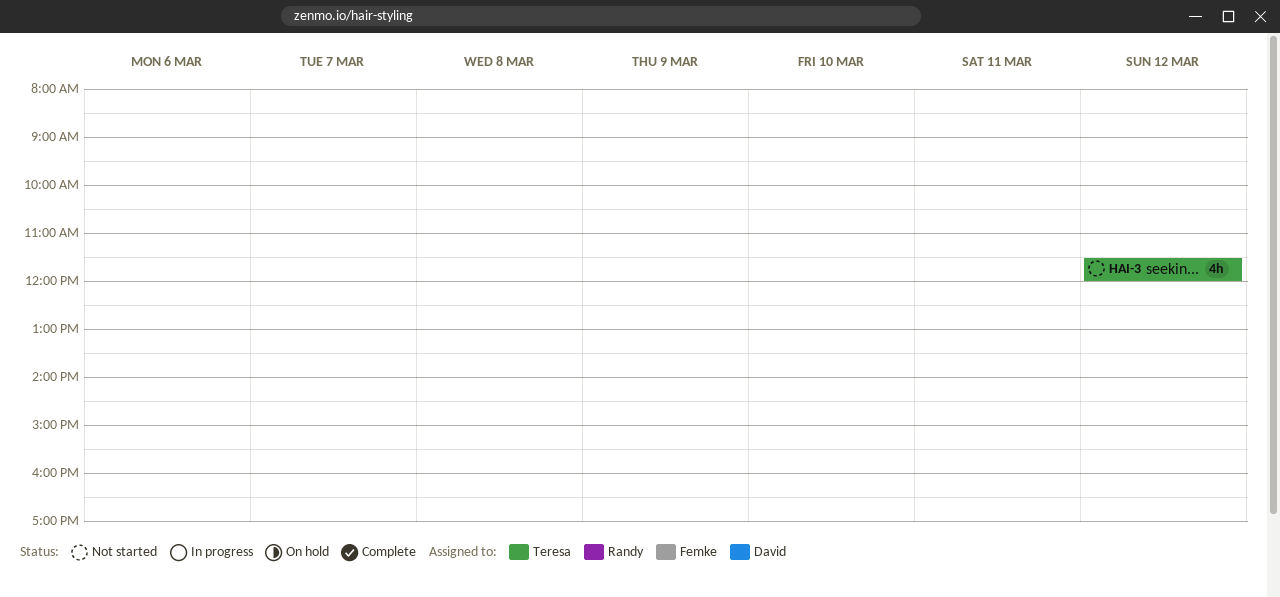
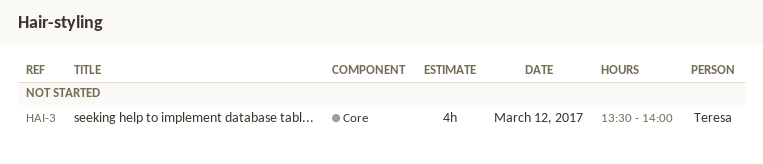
HAI-3, begins: 11:30 -> 13:30
HAI-3, ends: 12:00 -> 14:00

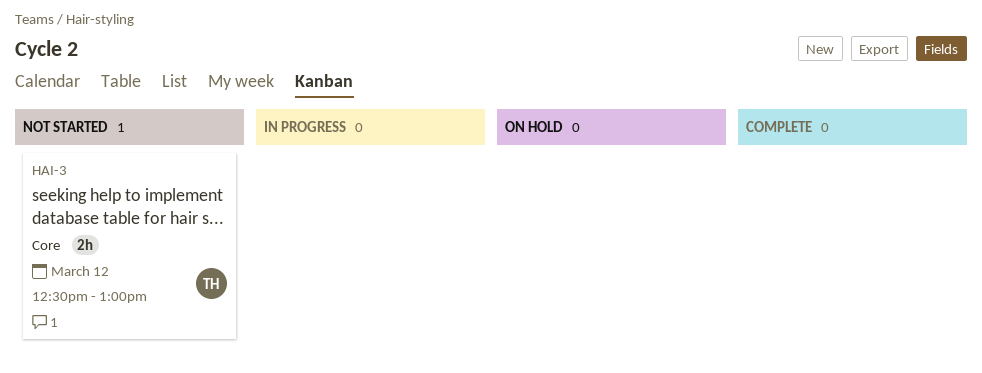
HAI-3, estimate: 4h -> 2h
HAI-3, begins: 13:30 -> 12:30
HAI-3, ends: 14:00 -> 13:00

